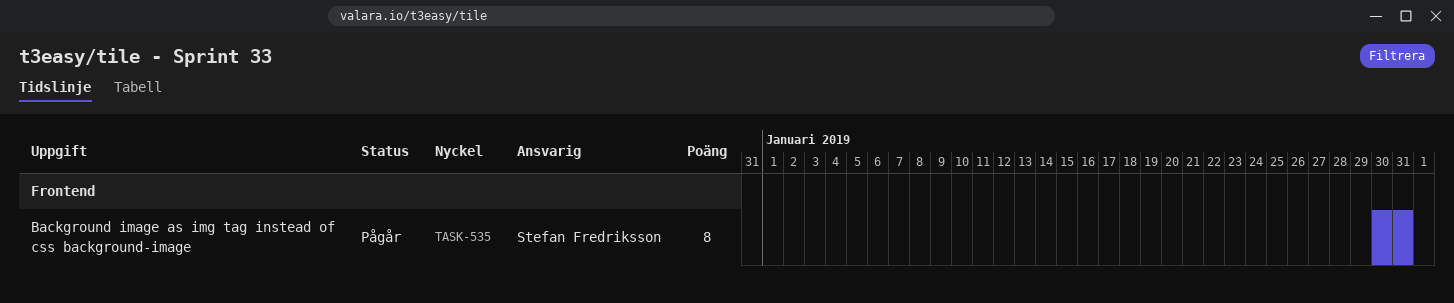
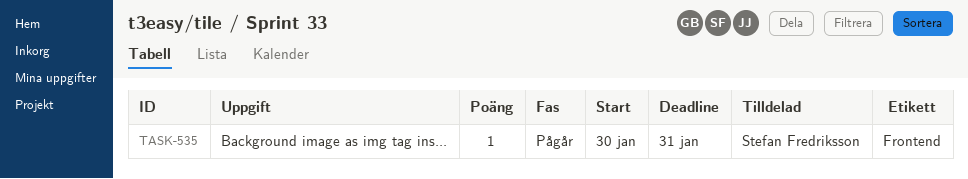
TASK-535, estimate: 8 -> 1

